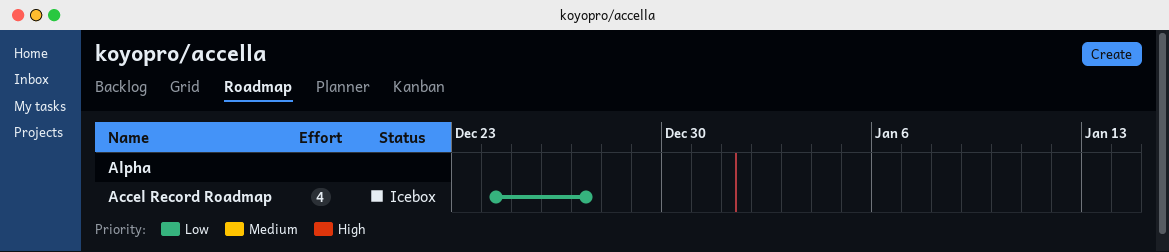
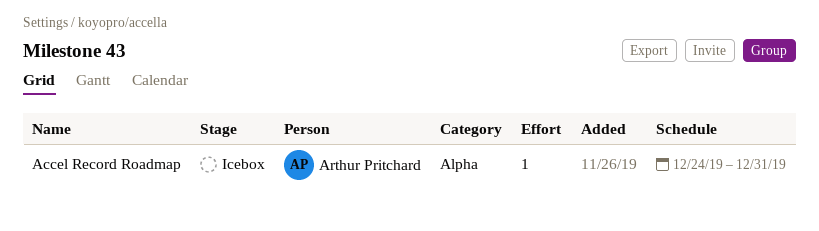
Accel Record Roadmap, estimate: 4 -> 1
Accel Record Roadmap, due: Dec 27 -> Dec 31

